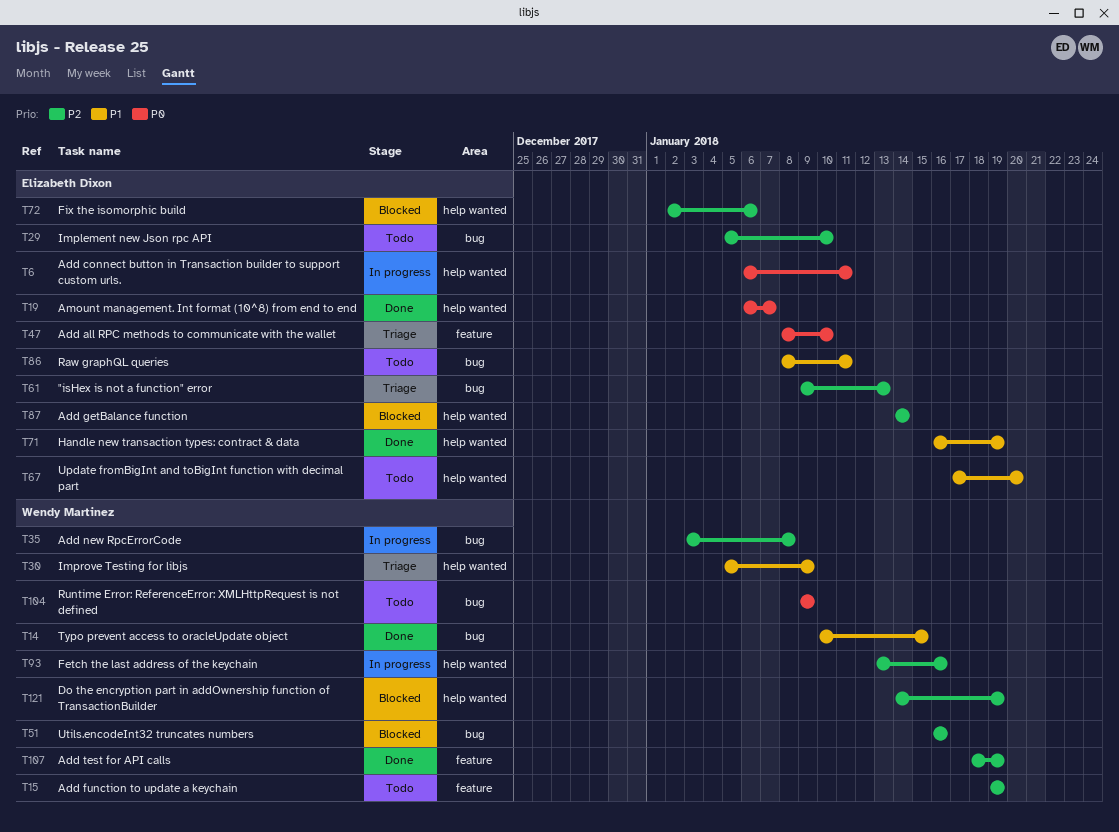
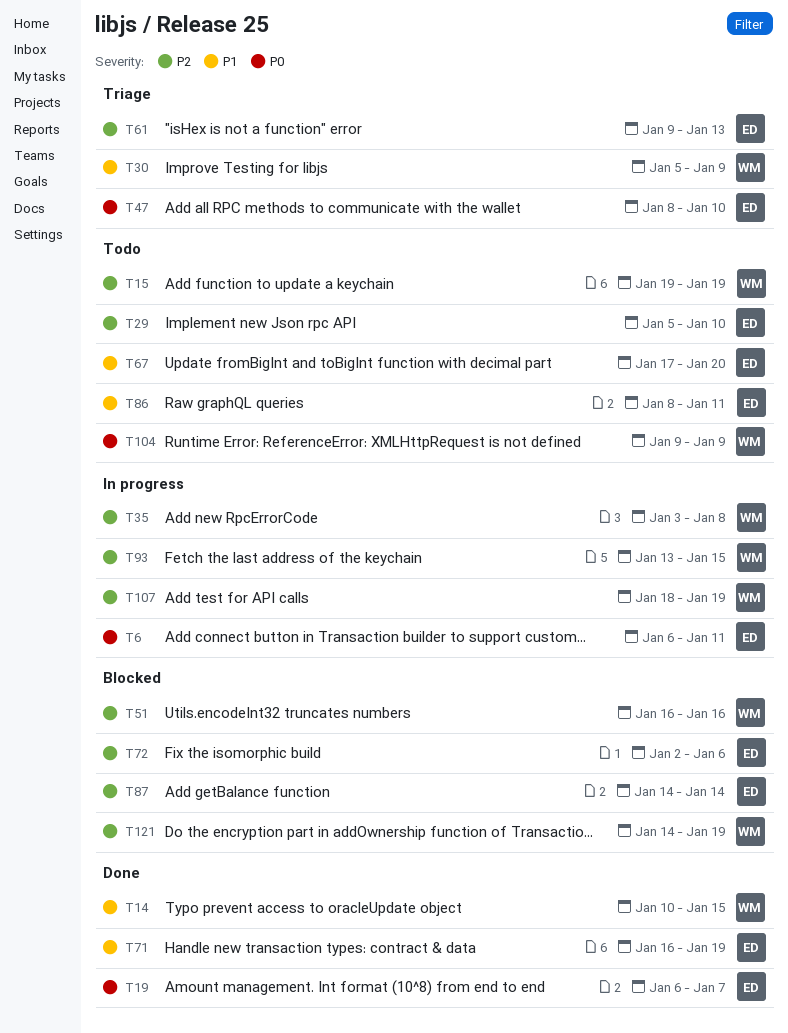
T93, due: Jan 16 -> Jan 15
T107, status: Done -> In progress

